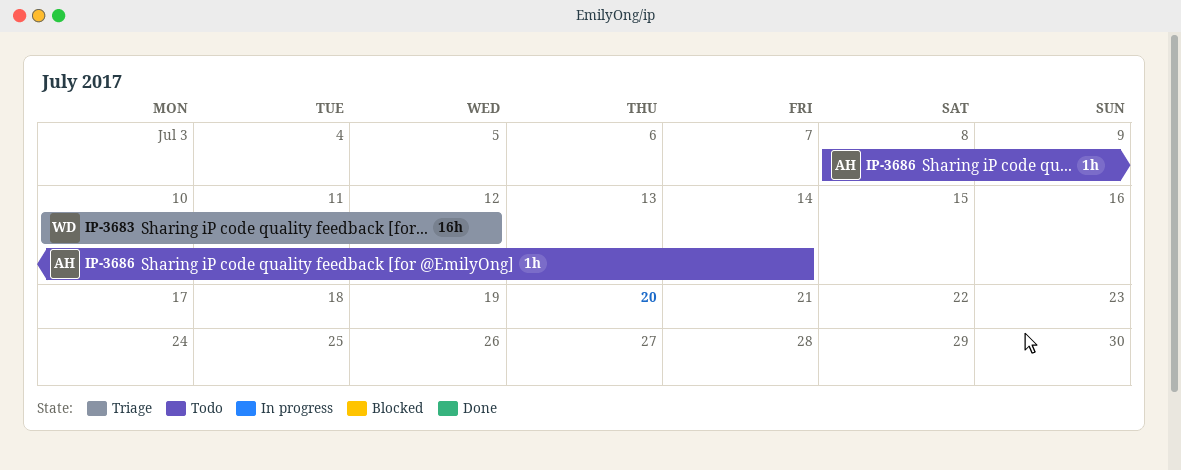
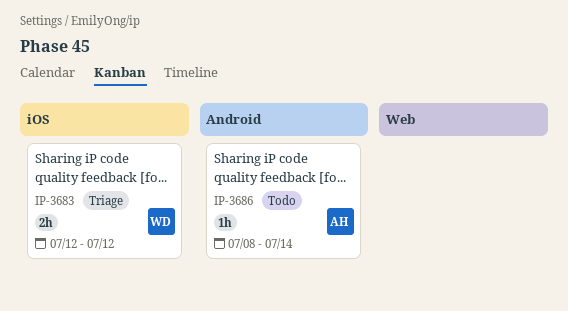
IP-3683, estimate: 16h -> 2h
IP-3683, start: Jul 10 -> Jul 12

